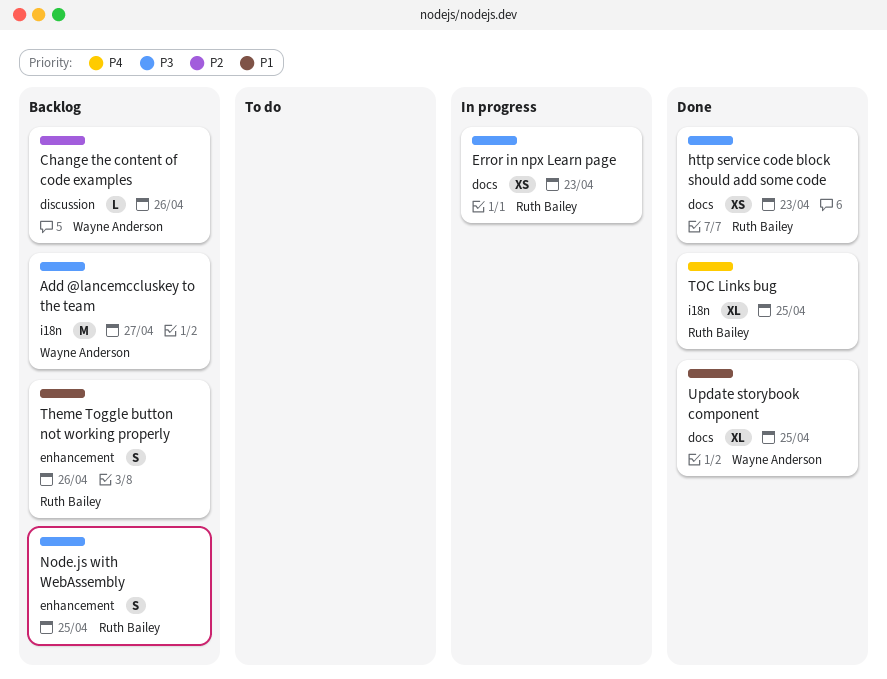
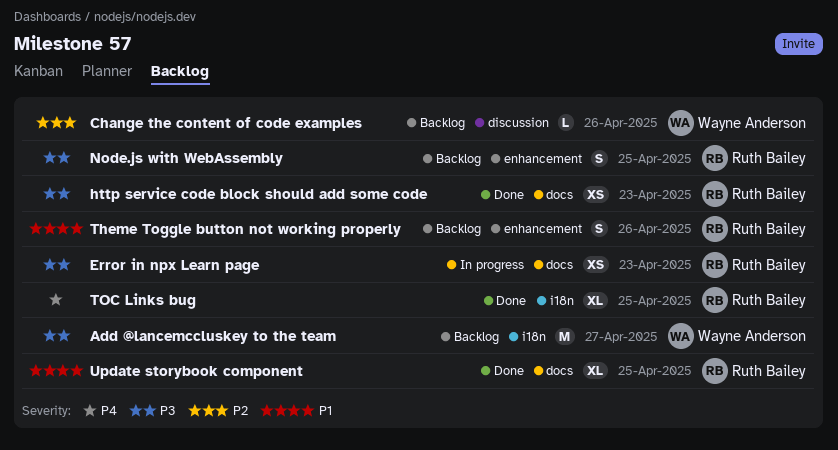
Update storybook component, owner: Wayne Anderson -> Ruth Bailey

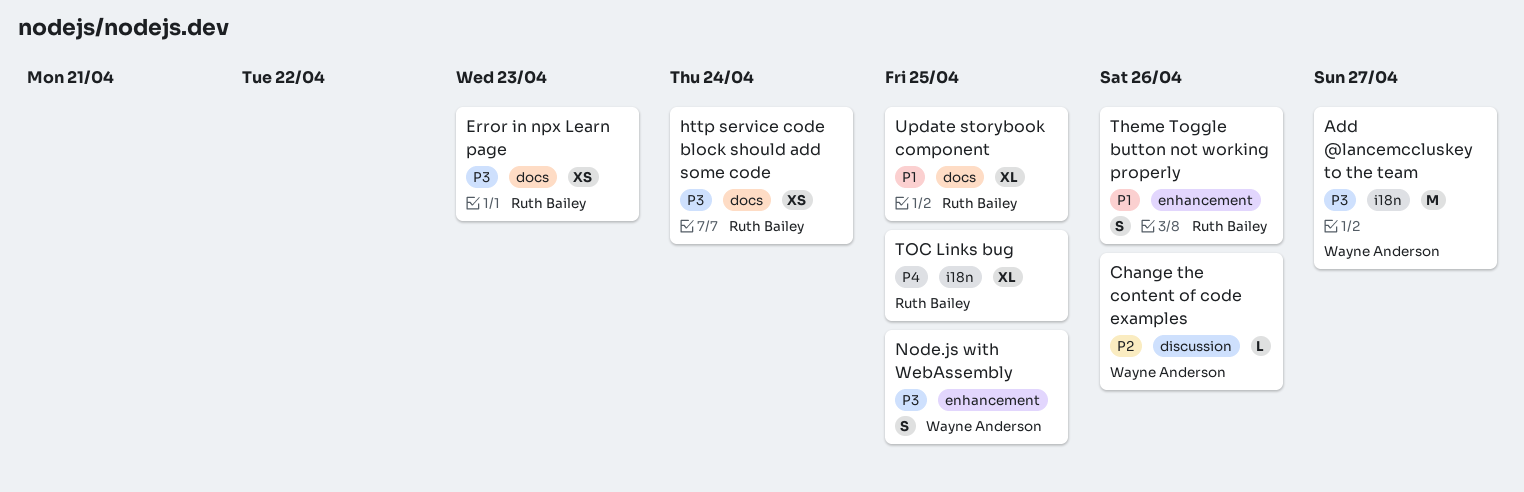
http service code block should add some code, due: Apr 23 -> Apr 24
Node.js with WebAssembly, owner: Ruth Bailey -> Wayne Anderson

